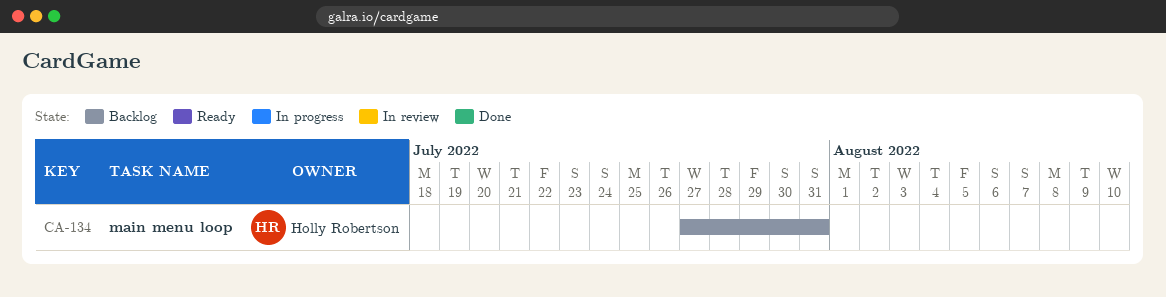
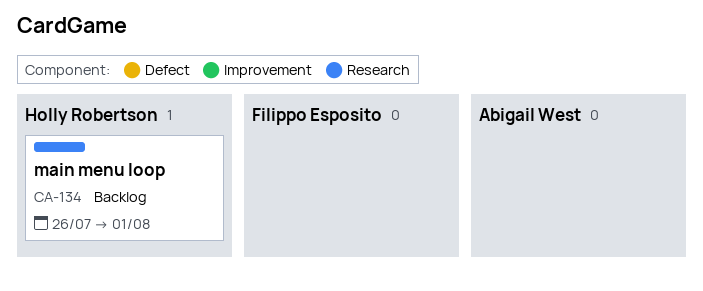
CA-134, start: Jul 27 -> Jul 26
CA-134, due: Jul 31 -> Aug 1

